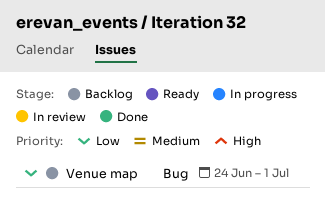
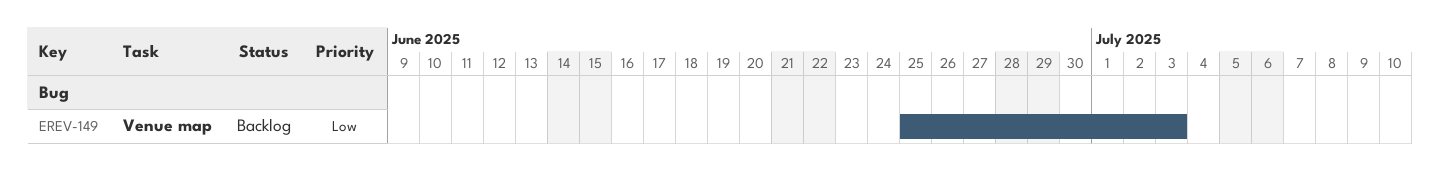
Venue map, start: Jun 24 -> Jun 25
Venue map, due: Jul 1 -> Jul 3

